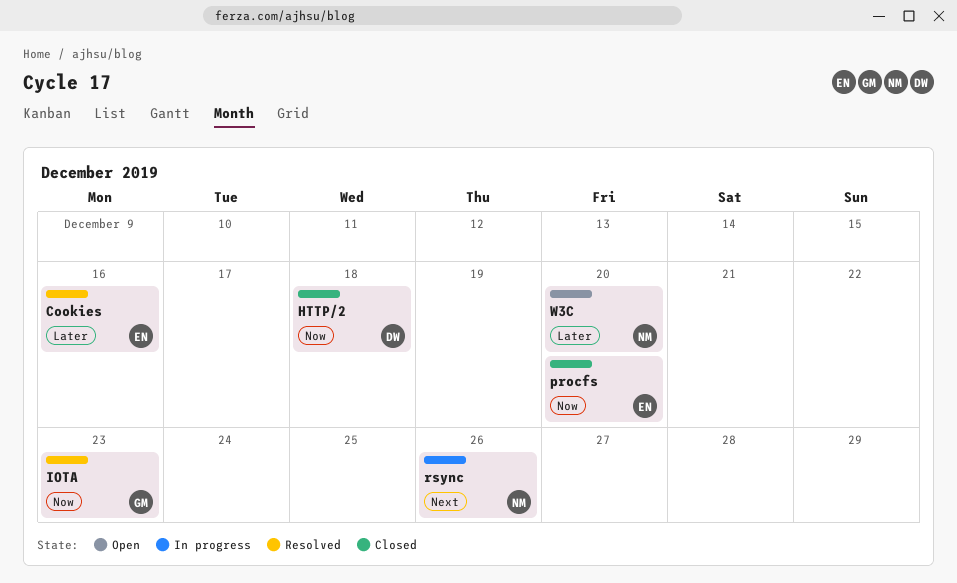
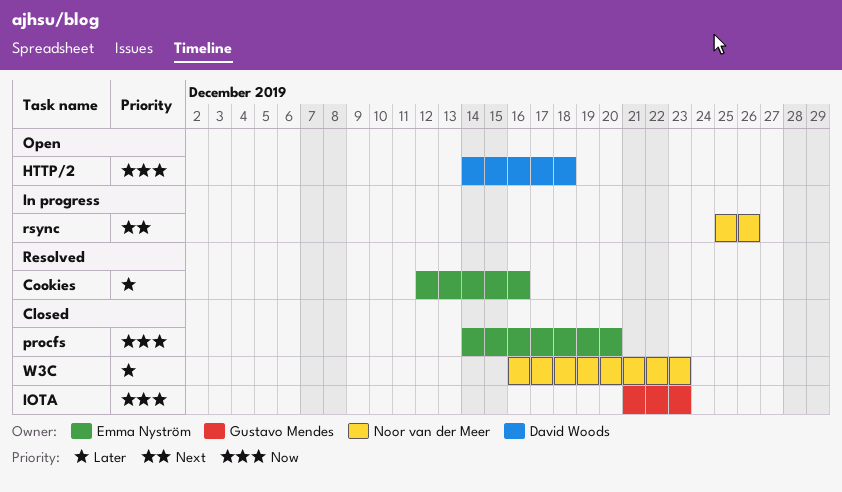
HTTP/2, status: Closed -> Open
IOTA, status: Resolved -> Closed
W3C, status: Open -> Closed
W3C, due: Dec 20 -> Dec 23

